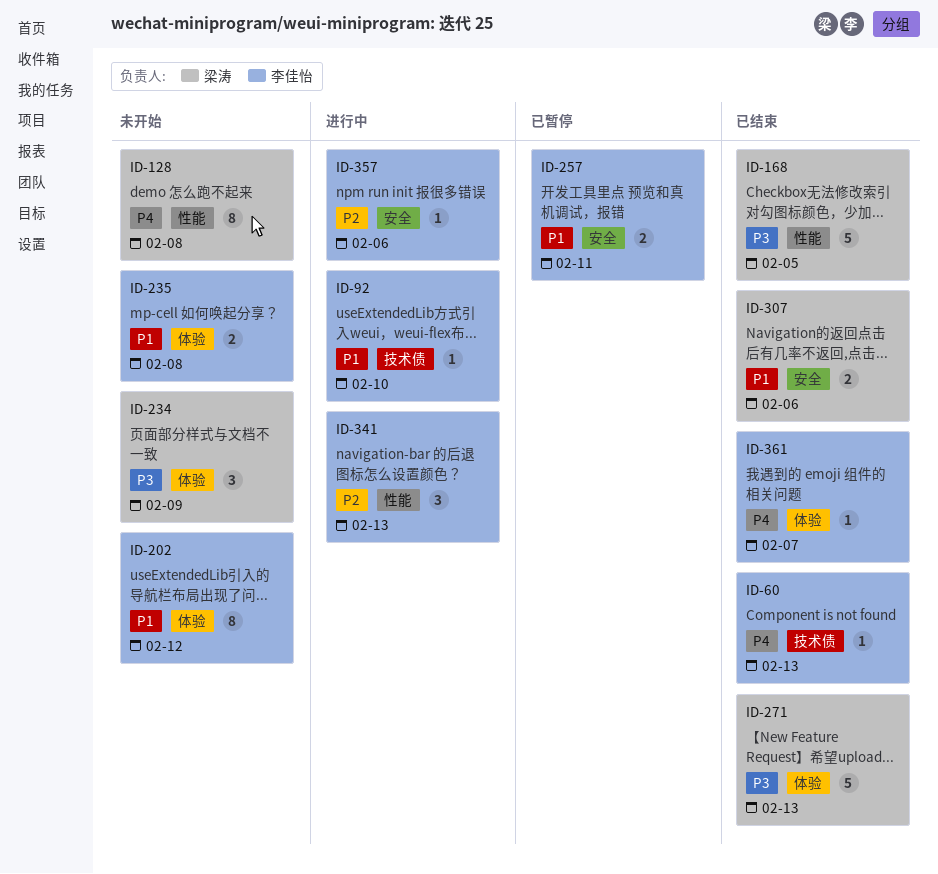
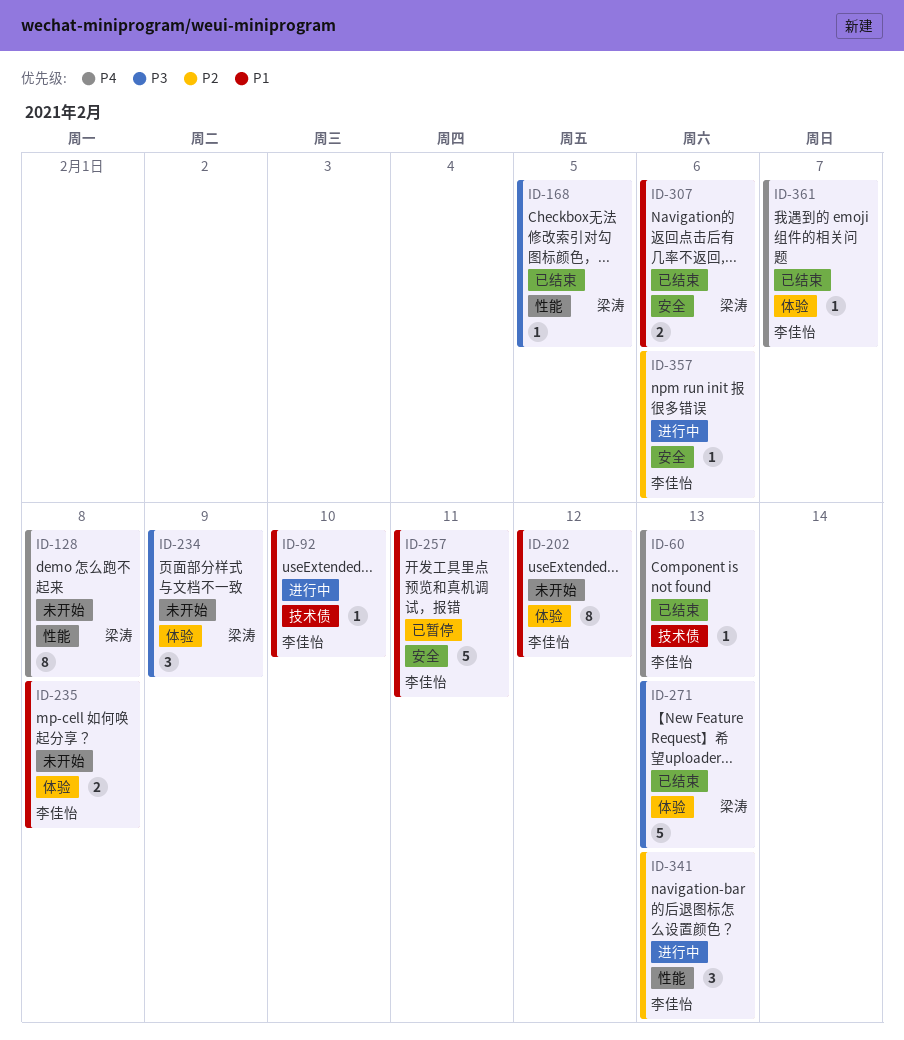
ID-168, estimate: 5 -> 1
ID-257, estimate: 2 -> 5

